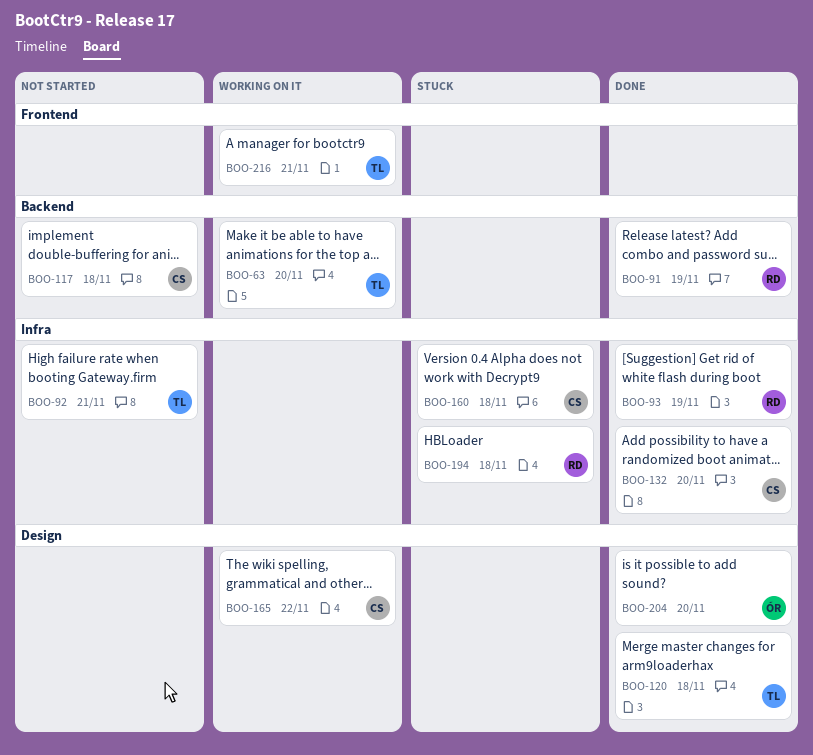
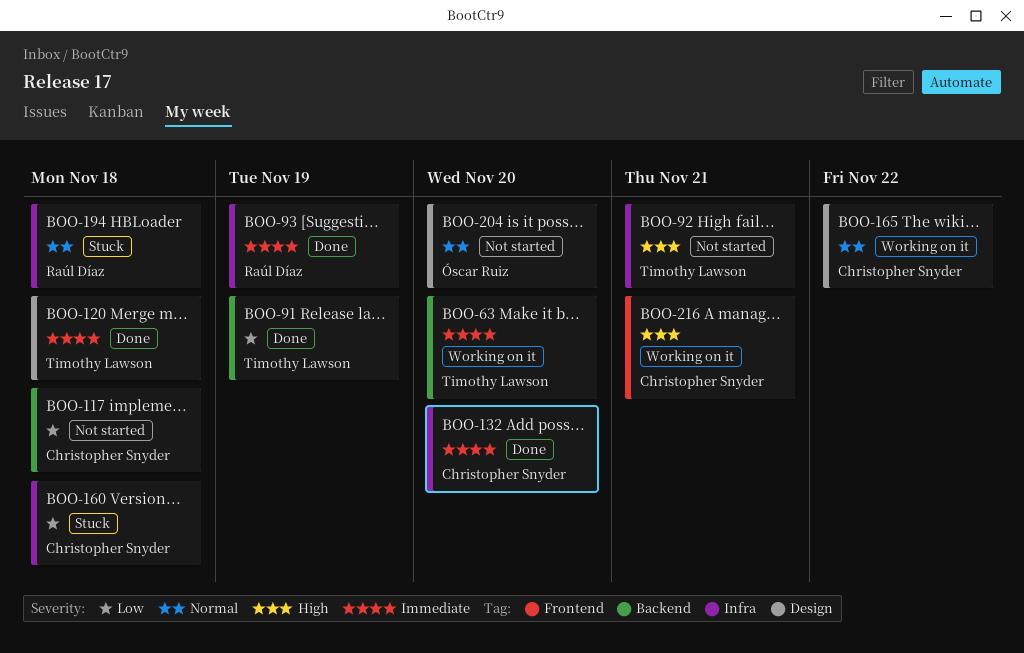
BOO-91, owner: Raúl Díaz -> Timothy Lawson
BOO-204, status: Done -> Not started
BOO-216, owner: Timothy Lawson -> Christopher Snyder

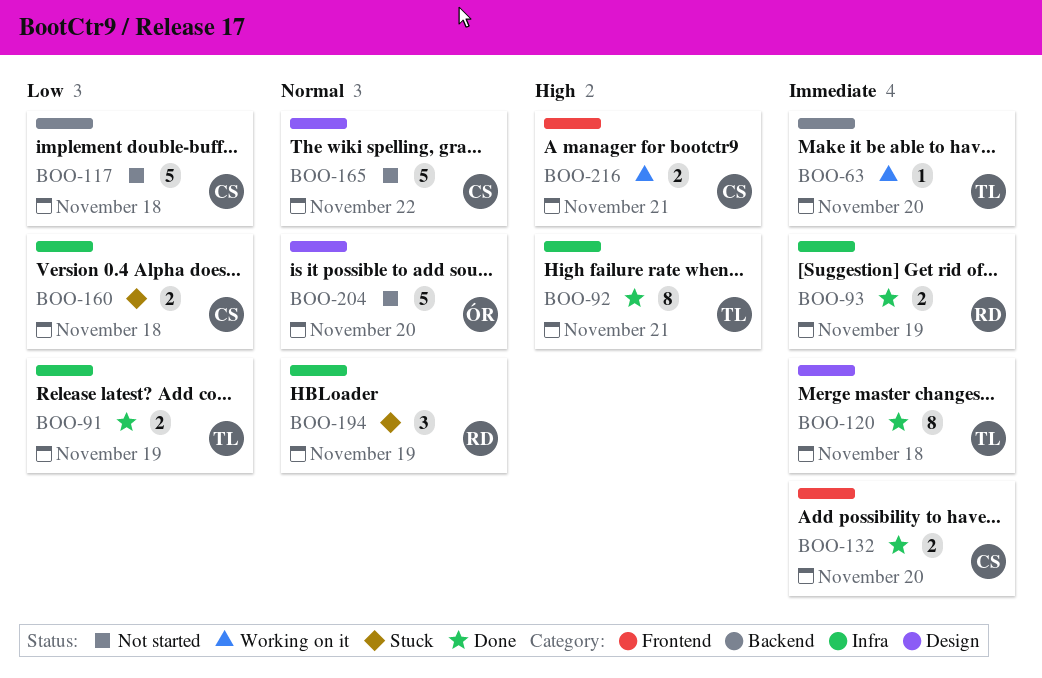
BOO-91, label: Backend -> Infra
BOO-92, status: Not started -> Done
BOO-132, label: Infra -> Frontend
BOO-165, status: Working on it -> Not started
BOO-194, due: Nov 18 -> Nov 19

